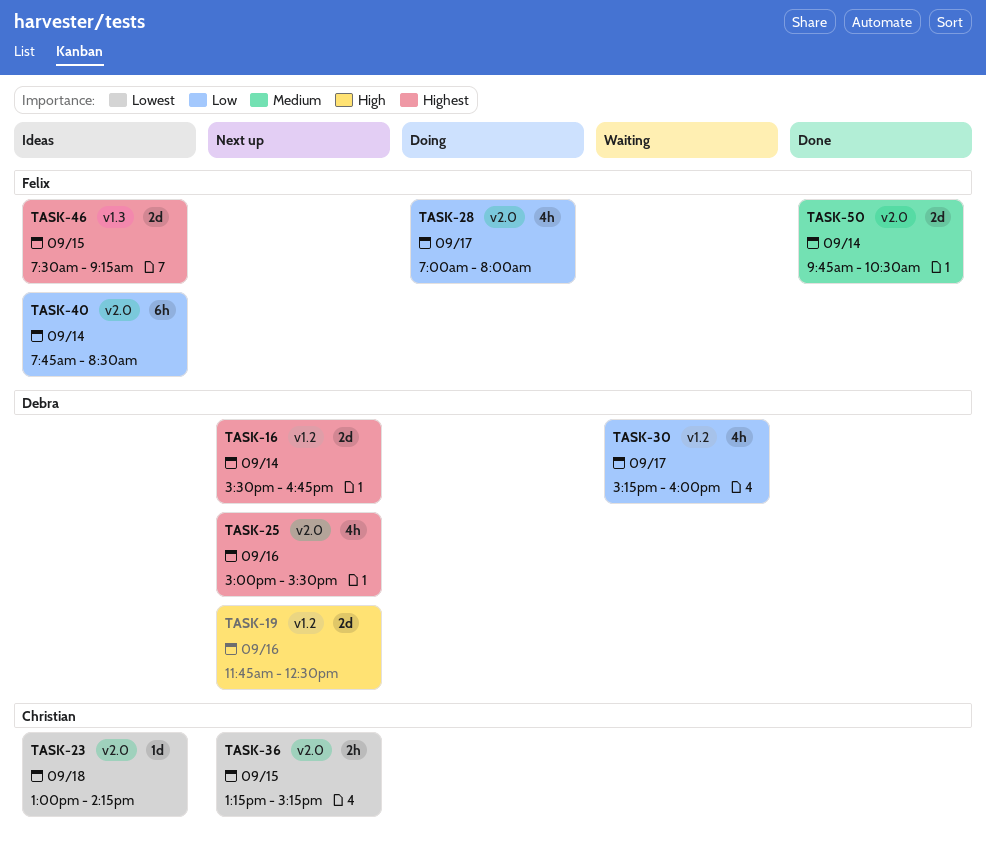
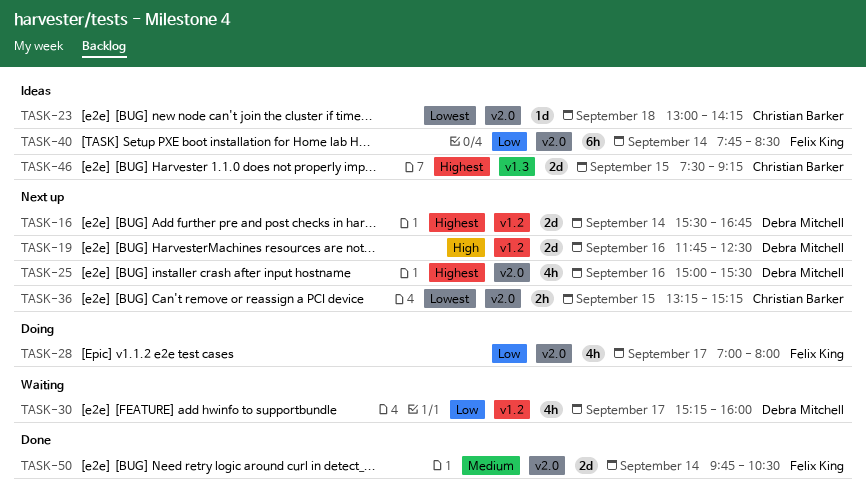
TASK-46, owner: Felix King -> Christian Barker

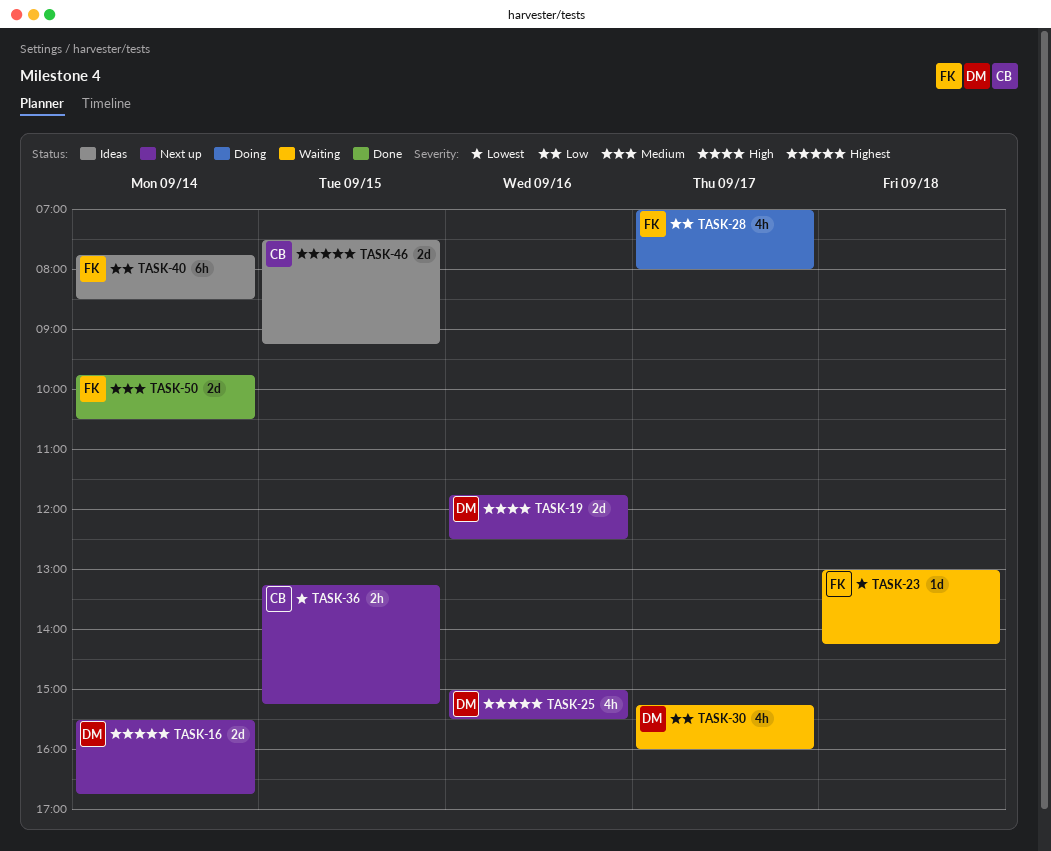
TASK-23, status: Ideas -> Waiting
TASK-23, owner: Christian Barker -> Felix King

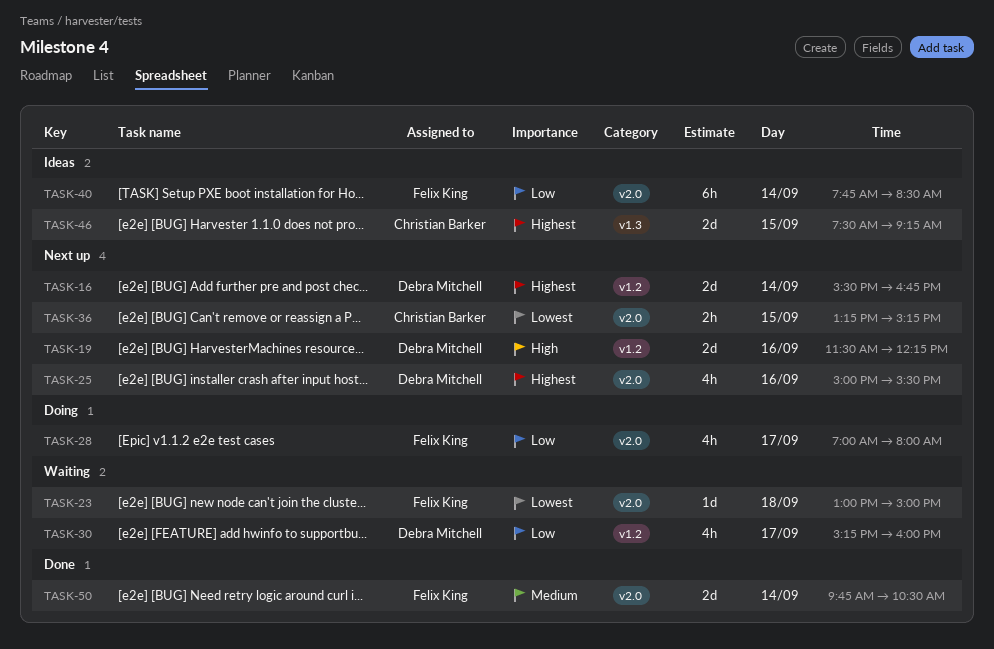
TASK-19, begins: 11:45 -> 11:30
TASK-19, ends: 12:30 -> 12:15
TASK-23, ends: 14:15 -> 15:00

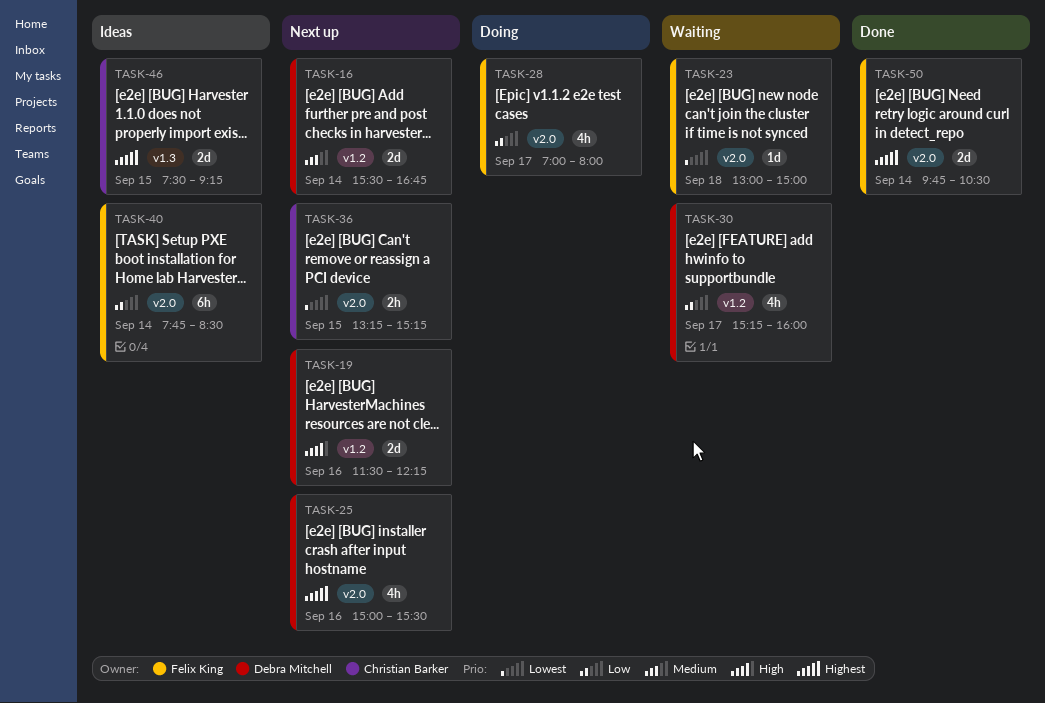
TASK-16, priority: Highest -> Medium
TASK-50, priority: Medium -> Highest

